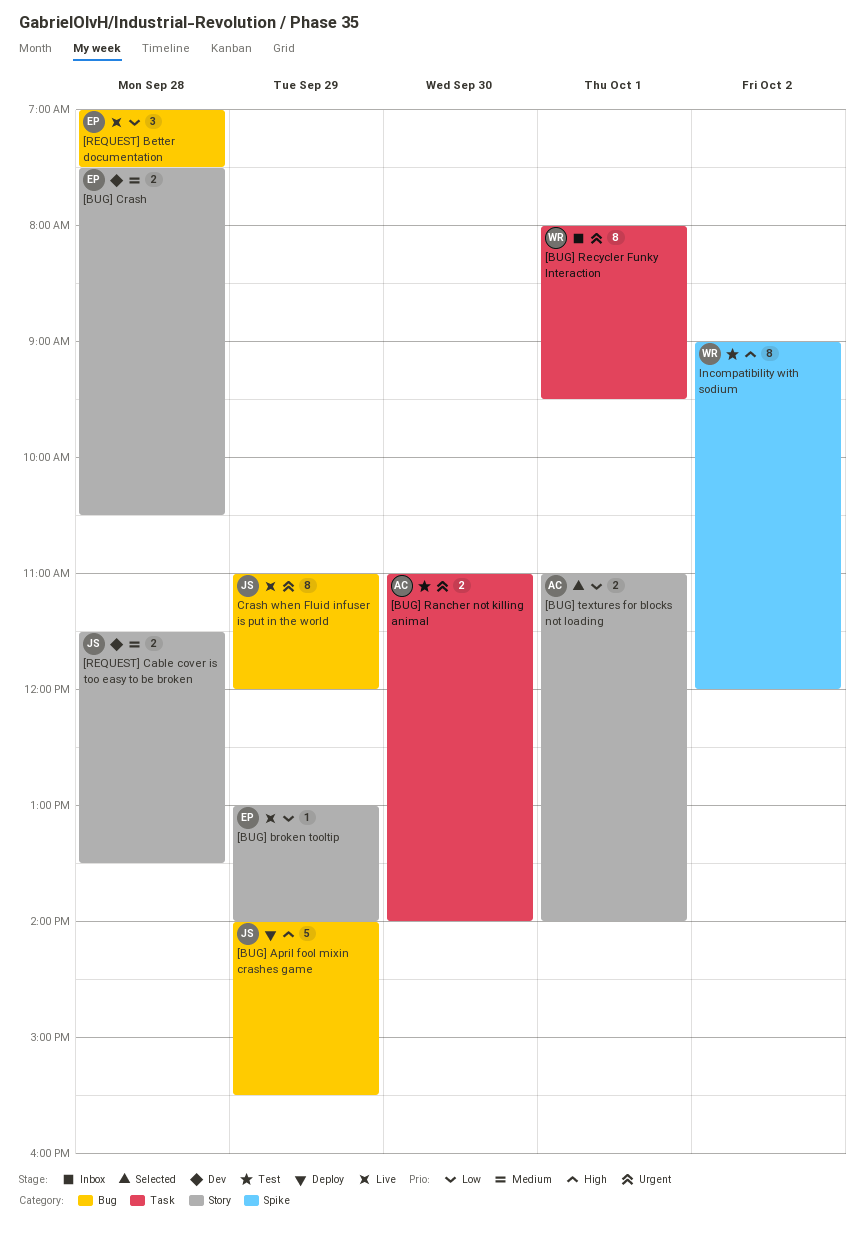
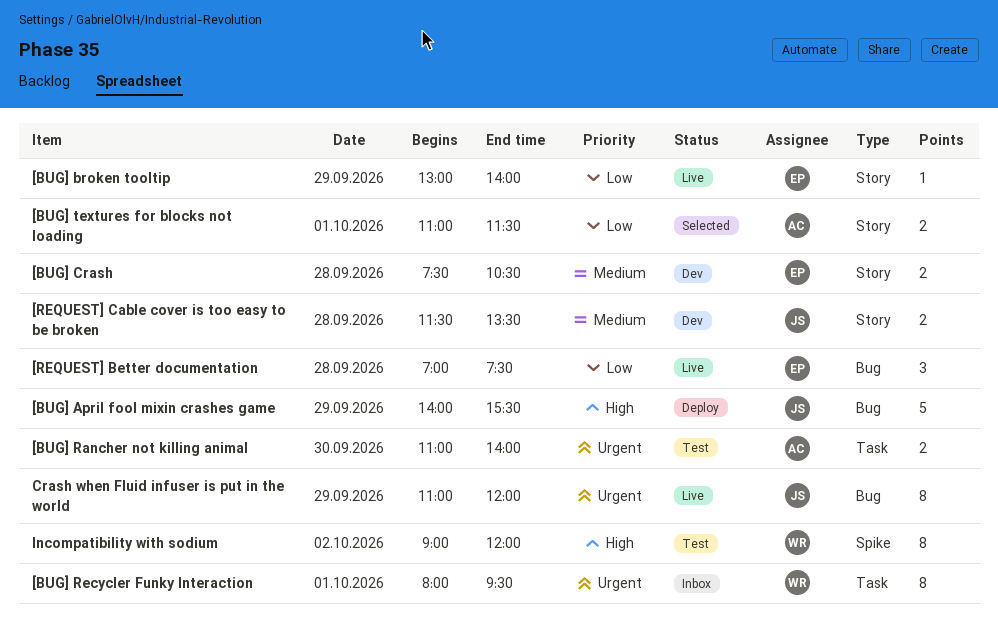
[BUG] textures for blocks not loading, ends: 14:00 -> 11:30

